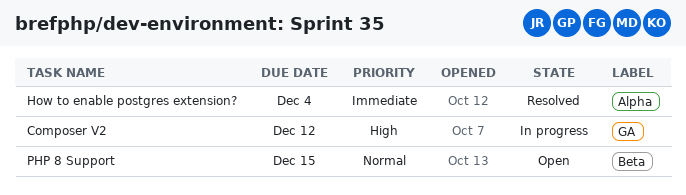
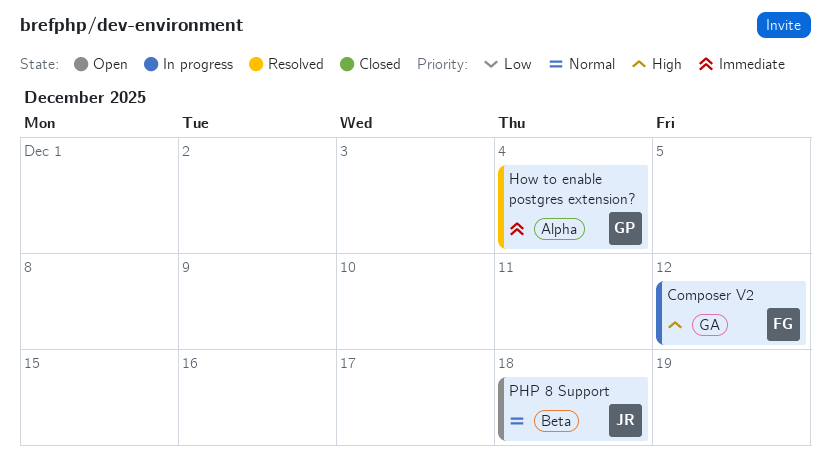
PHP 8 Support, due: Dec 15 -> Dec 18

